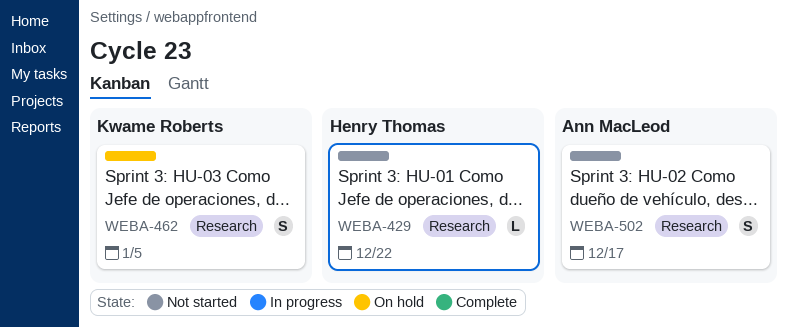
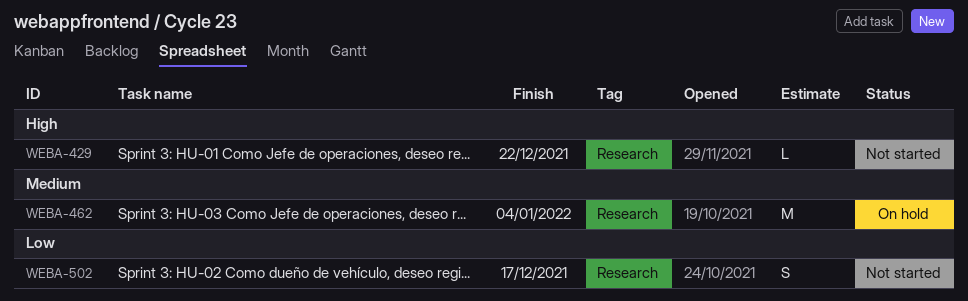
WEBA-462, estimate: S -> M
WEBA-462, due: Jan 5 -> Jan 4

